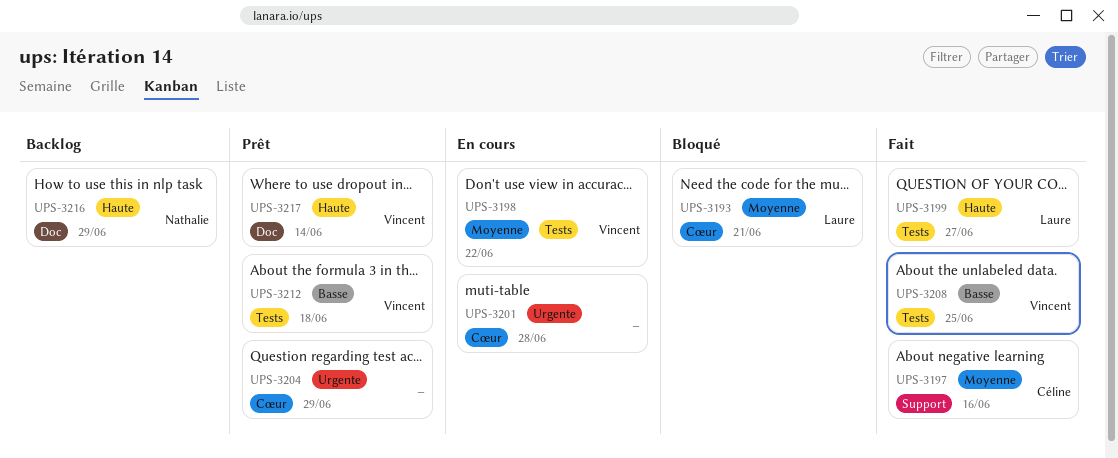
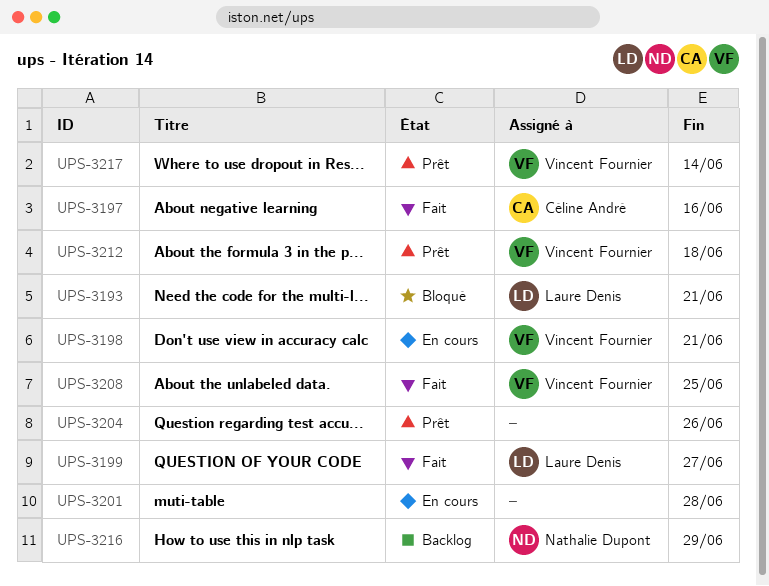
UPS-3198, due: Jun 22 -> Jun 21
UPS-3204, due: Jun 29 -> Jun 26

